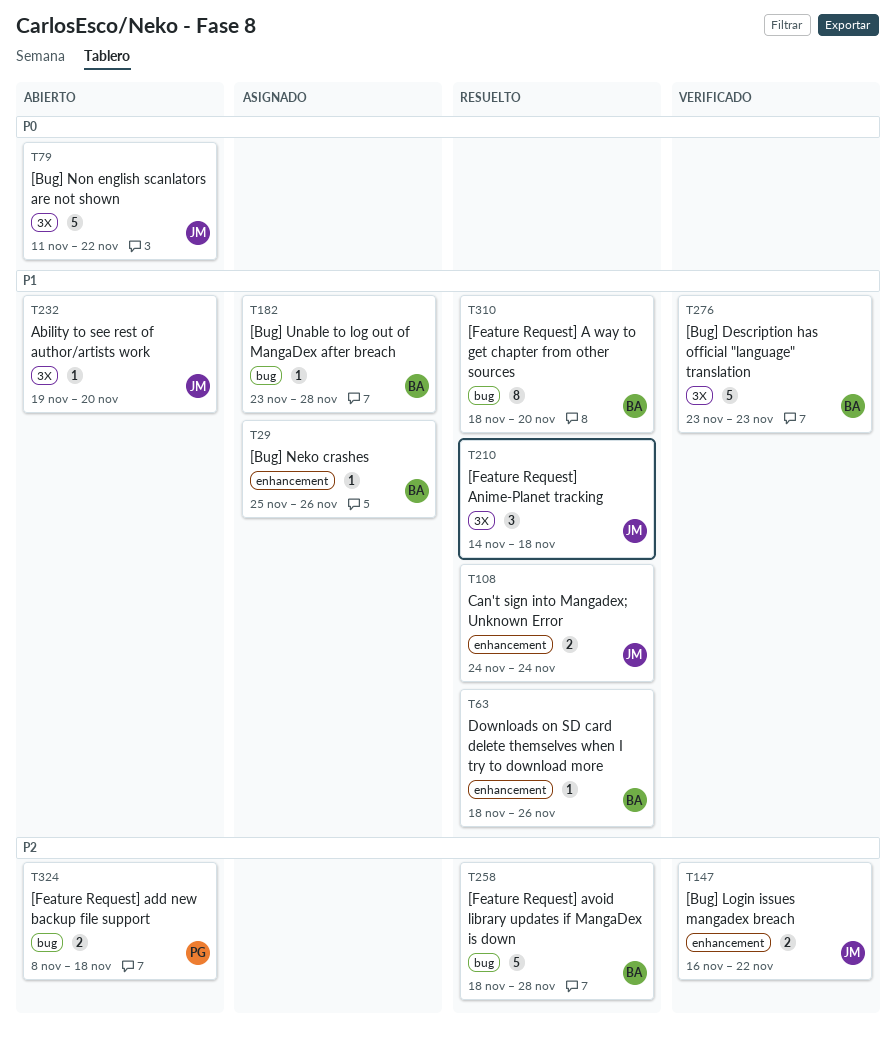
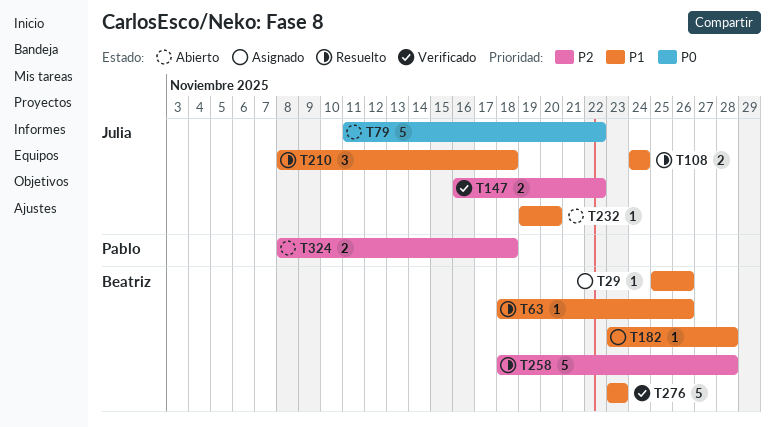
T210, start: Nov 14 -> Nov 8
T310: present -> none

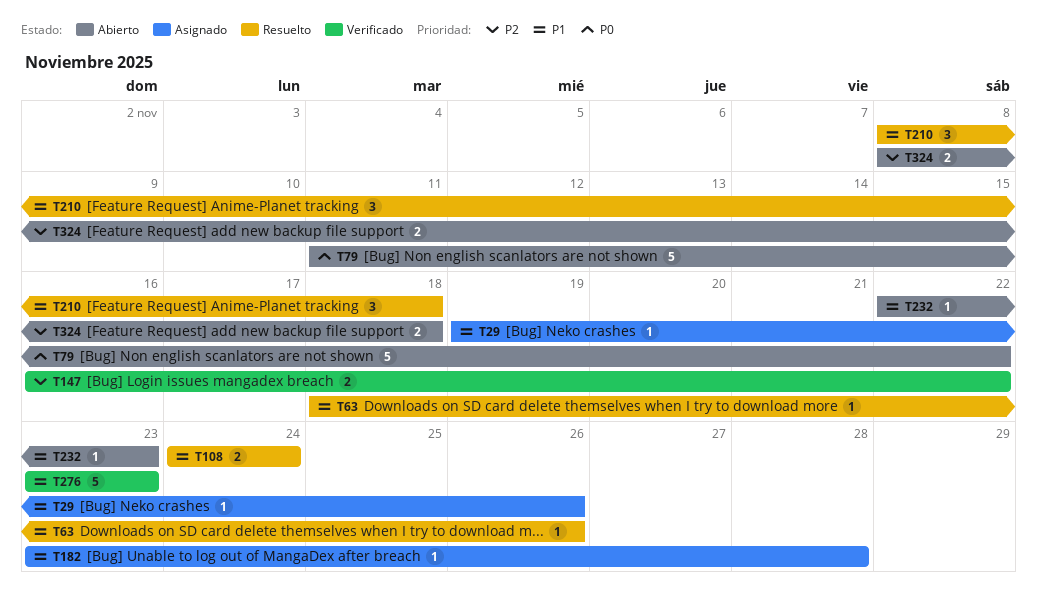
T29, start: Nov 25 -> Nov 19
T232, start: Nov 19 -> Nov 22
T232, due: Nov 20 -> Nov 23
T258: present -> none

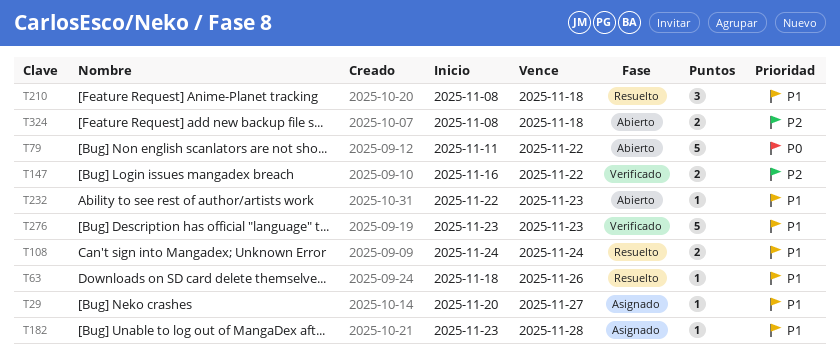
T29, start: Nov 19 -> Nov 20
T29, due: Nov 26 -> Nov 27

